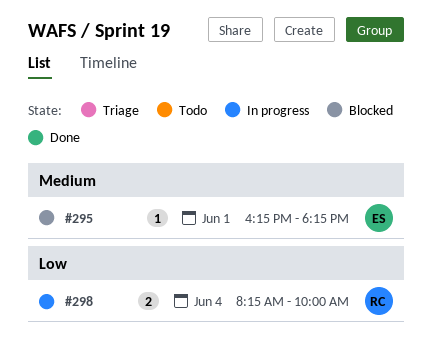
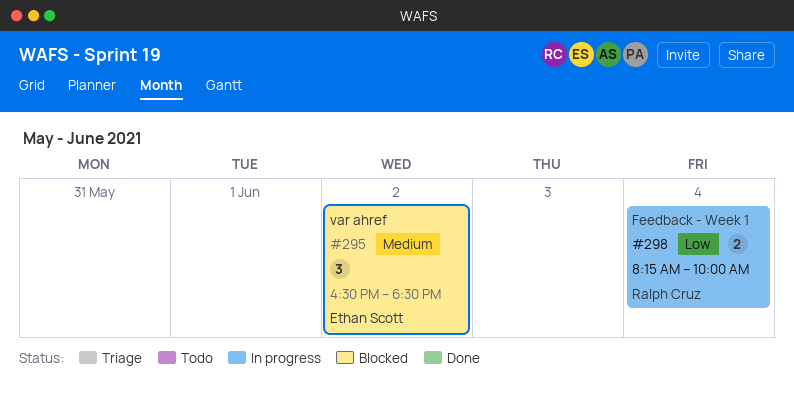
#295, estimate: 1 -> 3
#295, day: Jun 1 -> Jun 2
#295, begins: 16:15 -> 16:30
#295, ends: 18:15 -> 18:30

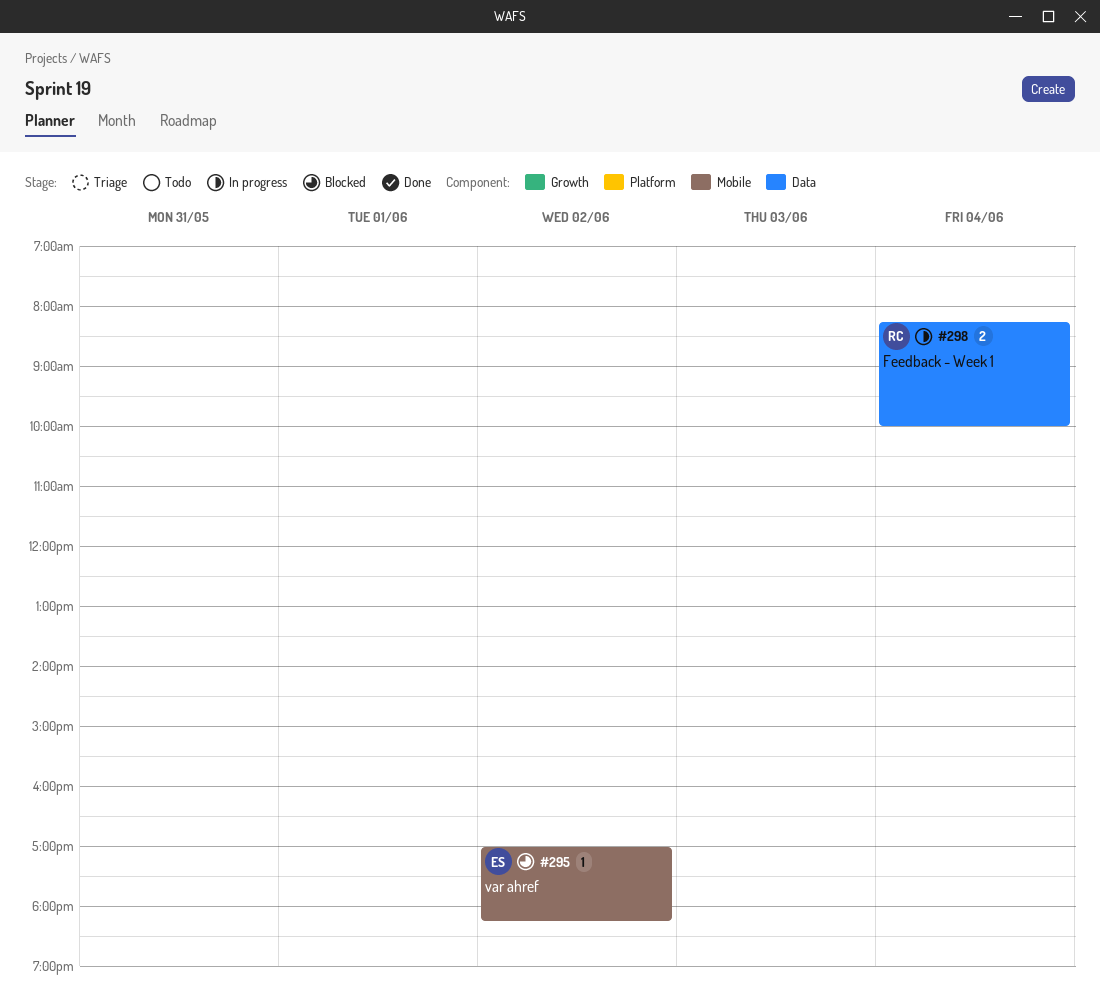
#295, estimate: 3 -> 1
#295, begins: 16:30 -> 17:00
#295, ends: 18:30 -> 18:15

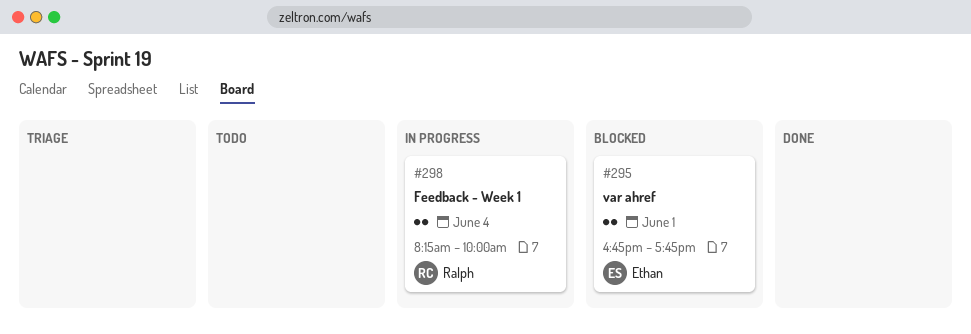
#295, estimate: 1 -> 2
#295, day: Jun 2 -> Jun 1
#295, begins: 17:00 -> 16:45
#295, ends: 18:15 -> 17:45

